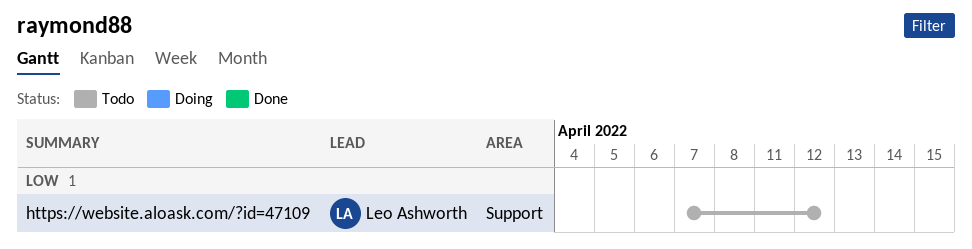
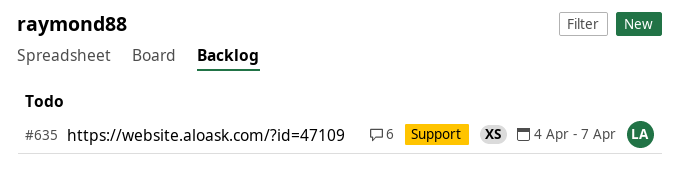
https://website.aloask.com/?id=47109, start: Apr 7 -> Apr 4
https://website.aloask.com/?id=47109, due: Apr 12 -> Apr 7

